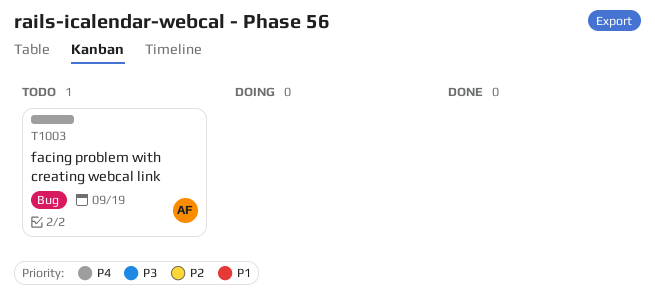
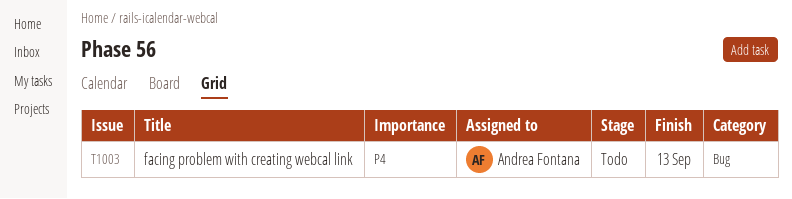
T1003, due: Sep 19 -> Sep 13

